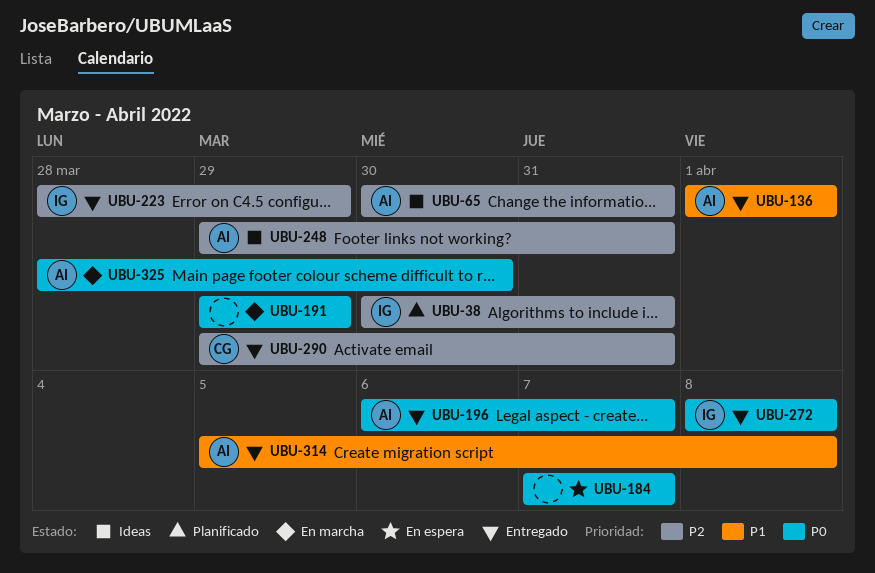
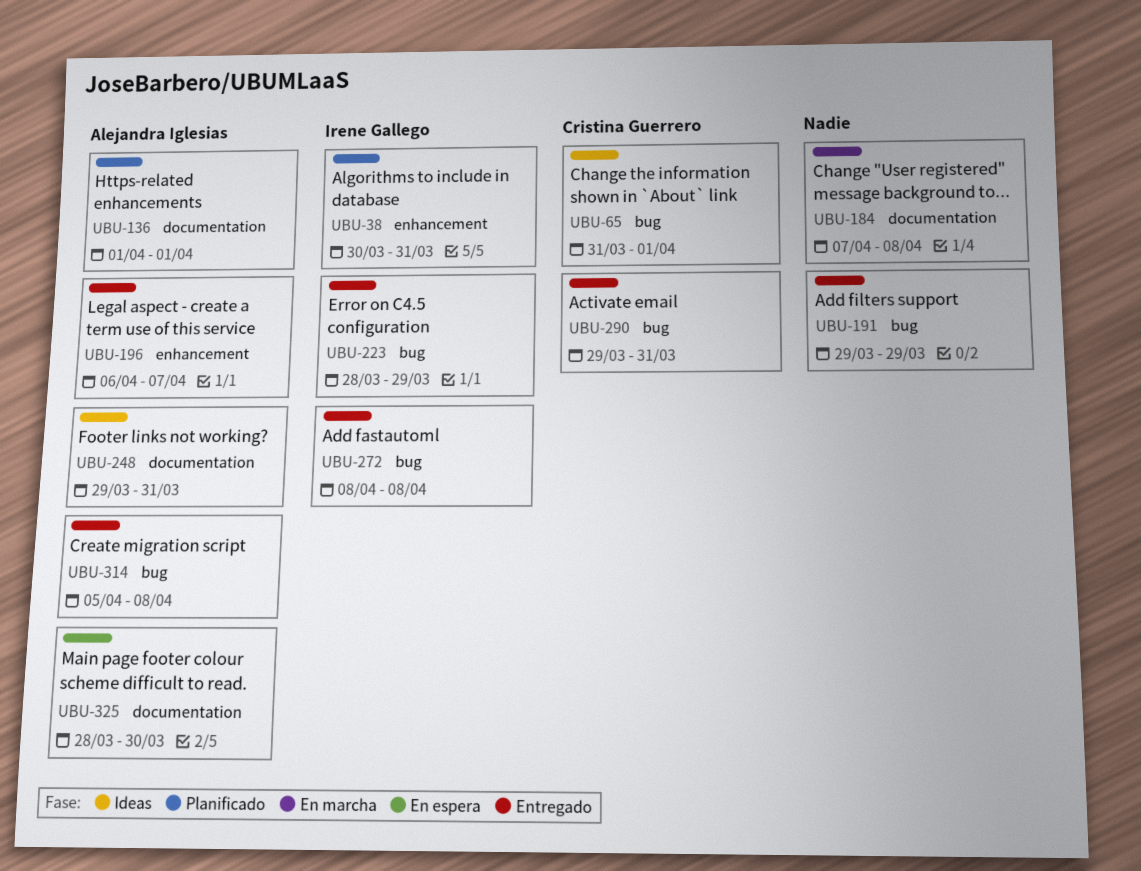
UBU-65, owner: Alejandra Iglesias -> Cristina Guerrero
UBU-65, start: Mar 30 -> Mar 31
UBU-65, due: Mar 31 -> Apr 1
UBU-136, status: Entregado -> Planificado
UBU-184, status: En espera -> En marcha
UBU-184, due: Apr 7 -> Apr 8
UBU-191, status: En marcha -> Entregado
UBU-325, status: En marcha -> En espera

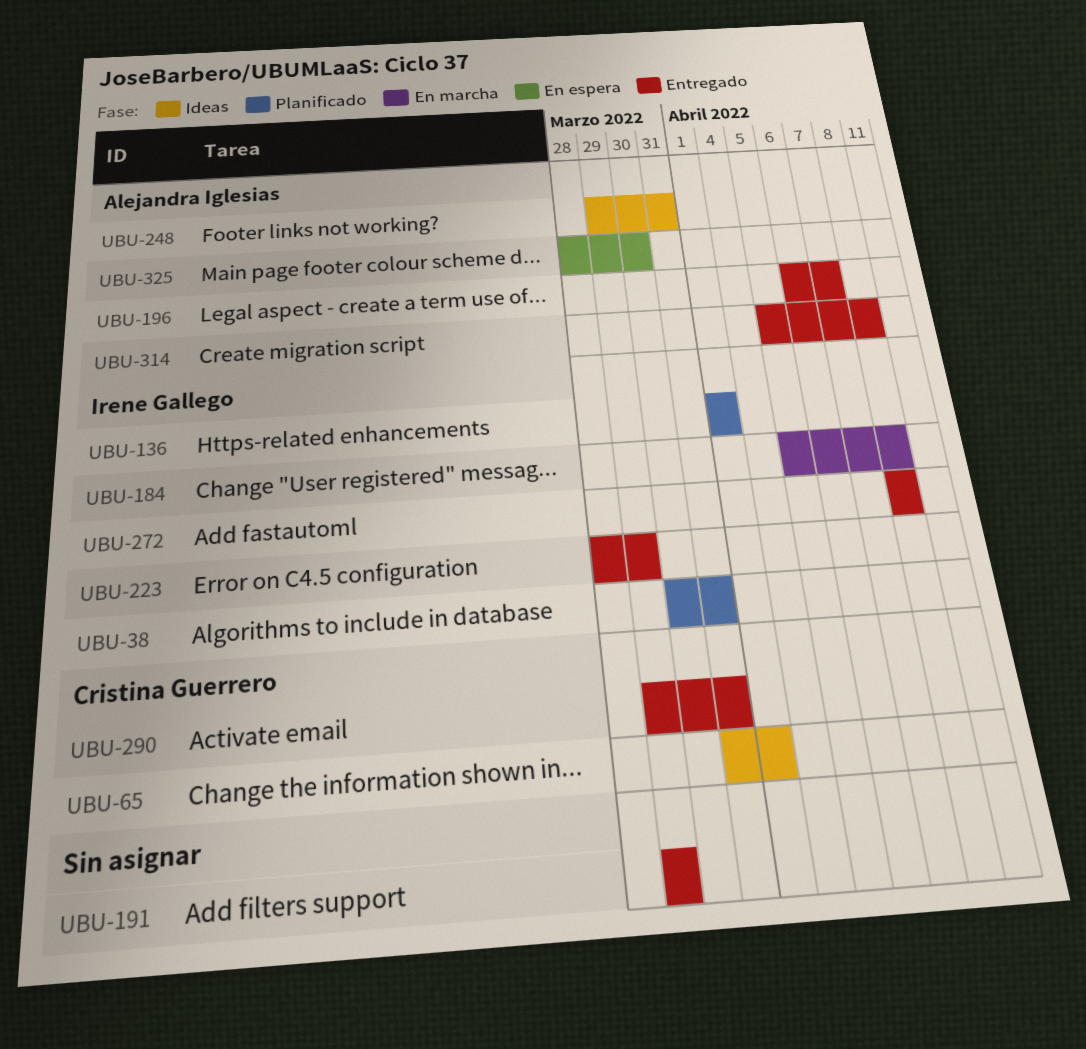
UBU-136, owner: Alejandra Iglesias -> Irene Gallego
UBU-184, owner: none -> Irene Gallego
UBU-184, start: Apr 7 -> Apr 5

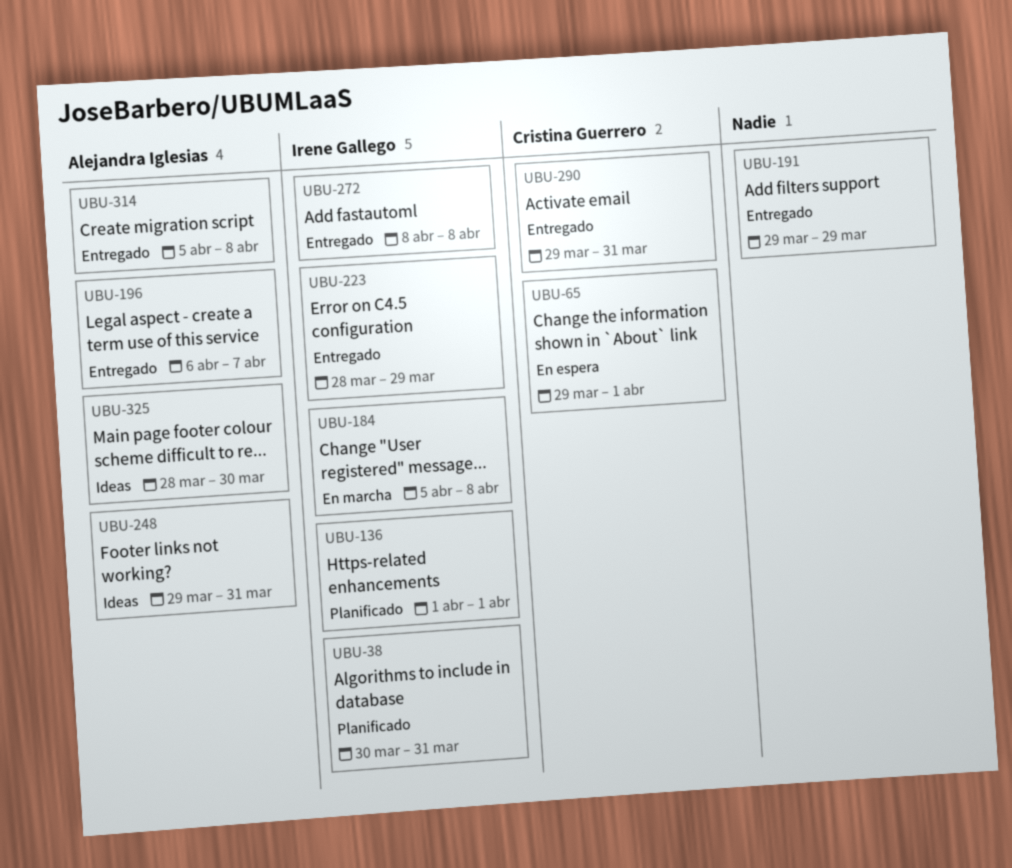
UBU-65, status: Ideas -> En espera
UBU-65, start: Mar 31 -> Mar 29
UBU-325, status: En espera -> Ideas

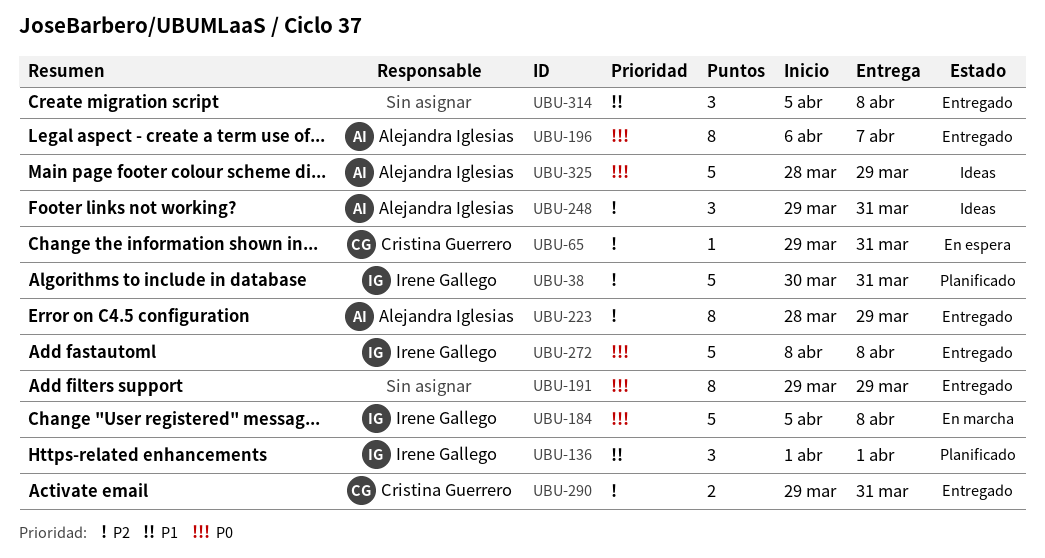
UBU-65, due: Apr 1 -> Mar 31
UBU-223, owner: Irene Gallego -> Alejandra Iglesias
UBU-314, owner: Alejandra Iglesias -> none
UBU-325, due: Mar 30 -> Mar 29

